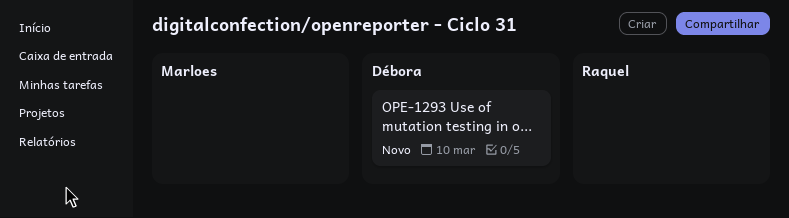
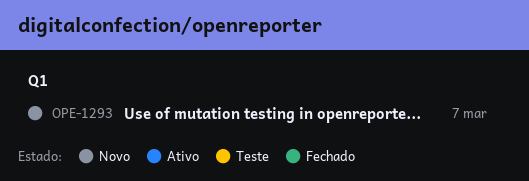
OPE-1293, due: Mar 10 -> Mar 7

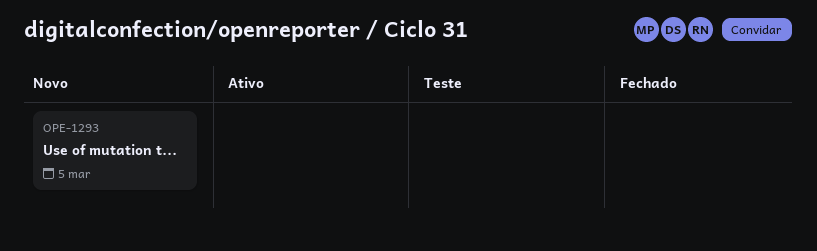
OPE-1293, due: Mar 7 -> Mar 5

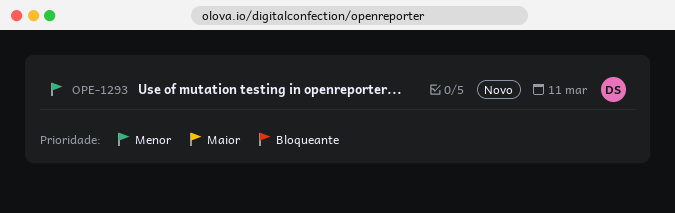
OPE-1293, due: Mar 5 -> Mar 11

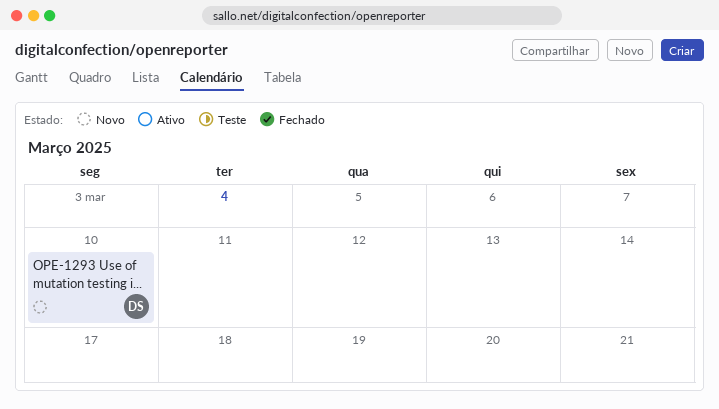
OPE-1293, due: Mar 11 -> Mar 10

